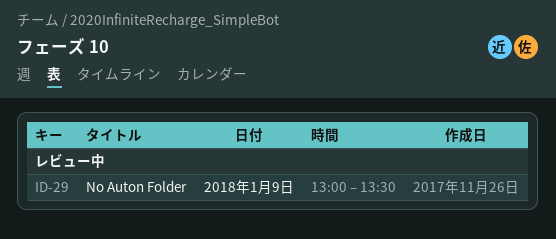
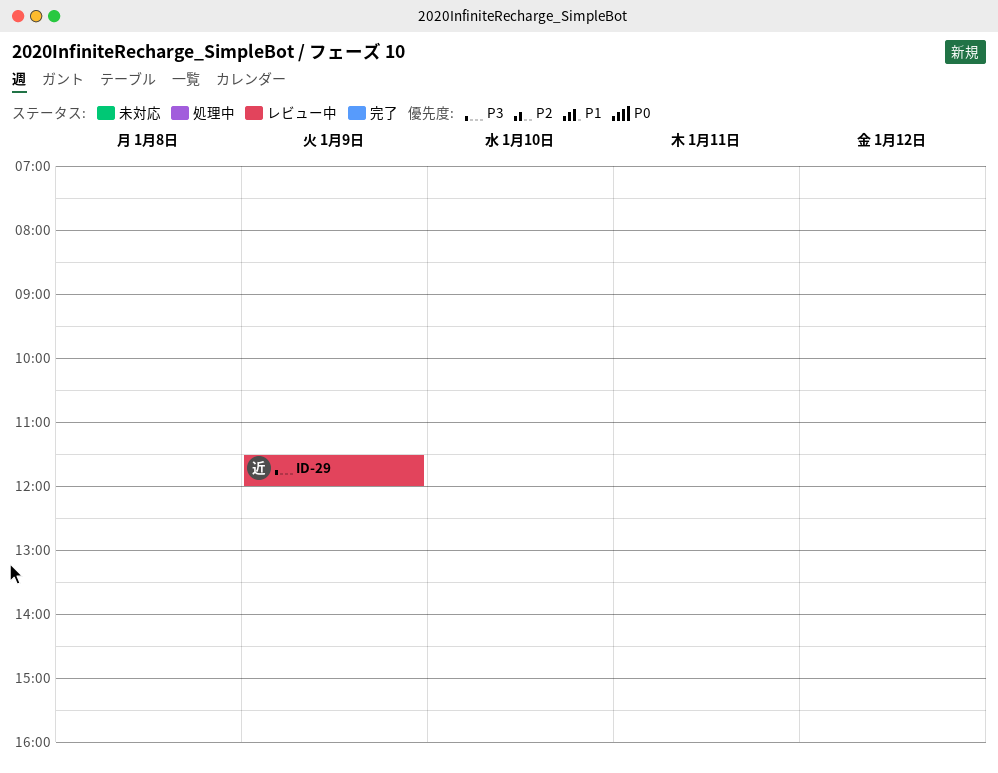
ID-29, begins: 13:00 -> 11:30
ID-29, ends: 13:30 -> 12:00

